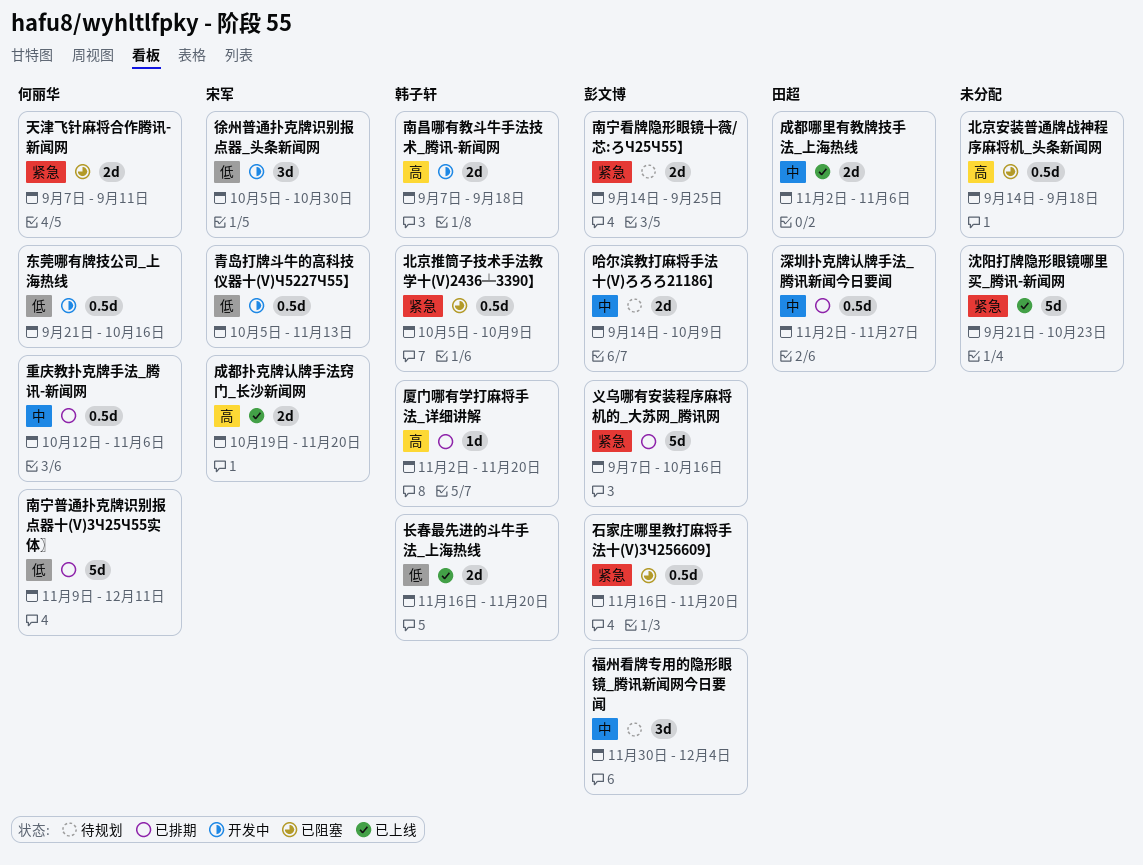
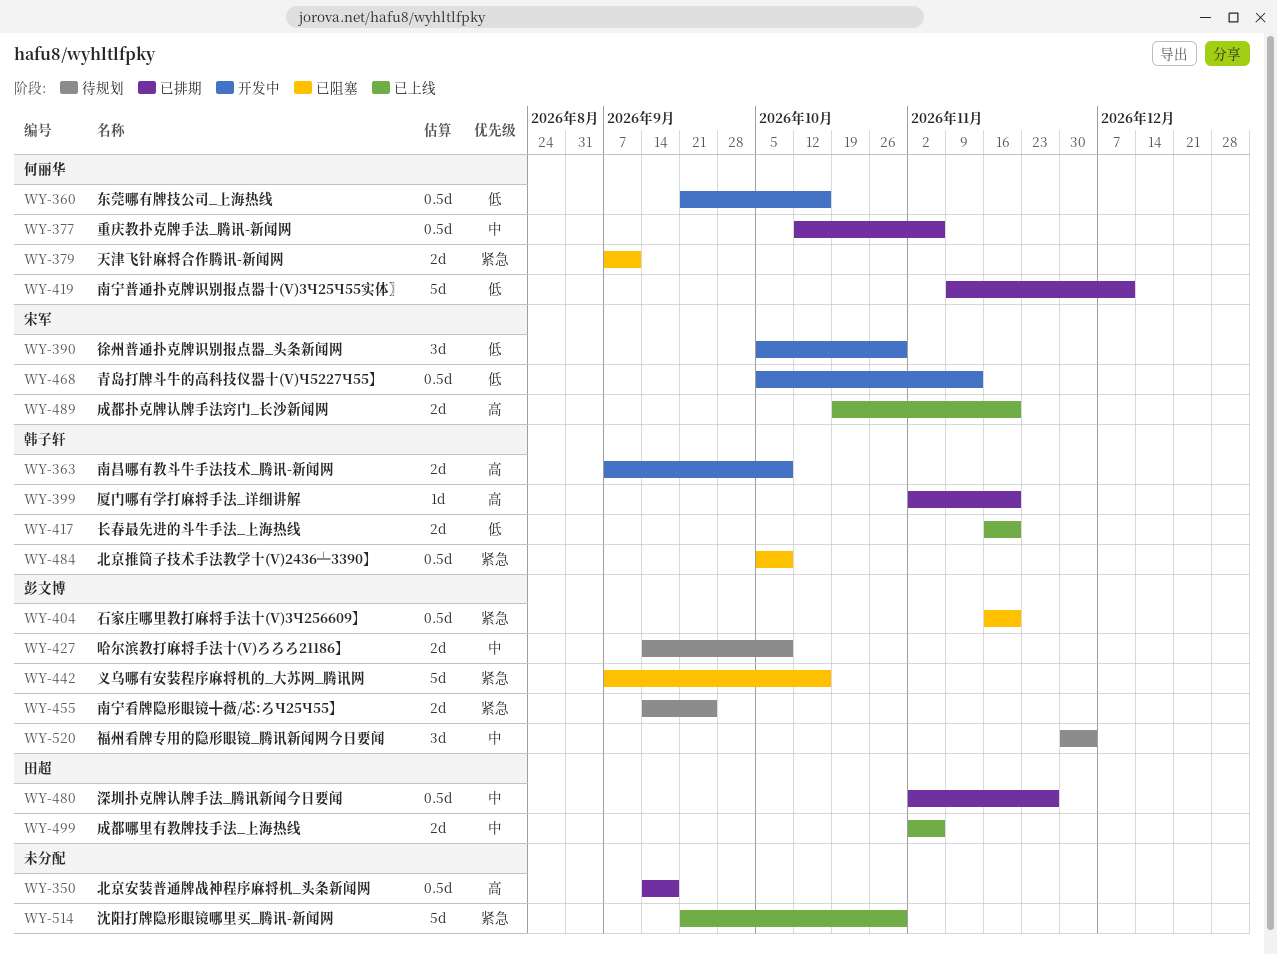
义乌哪有安装程序麻将机的_大苏网_腾讯网, status: 已排期 -> 已阻塞
北京安装普通牌战神程序麻将机_头条新闻网, status: 已阻塞 -> 已排期
南昌哪有教斗牛手法技术_腾讯-新闻网, due: Sep 18 -> Oct 9
沈阳打牌隐形眼镜哪里买_腾讯-新闻网, due: Oct 23 -> Oct 30

